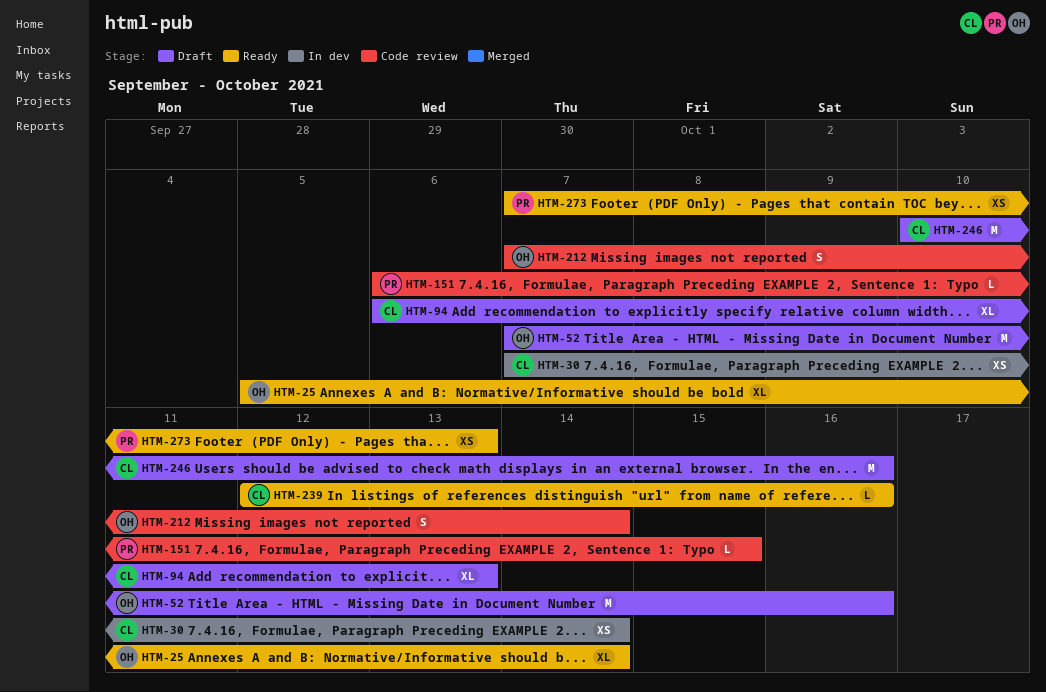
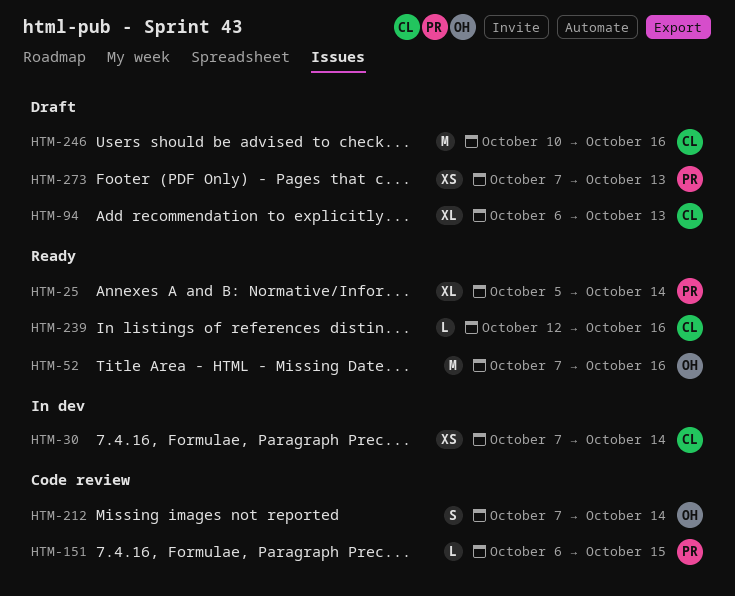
HTM-25, owner: OH -> PR
HTM-52, status: Draft -> Ready
HTM-273, status: Ready -> Draft

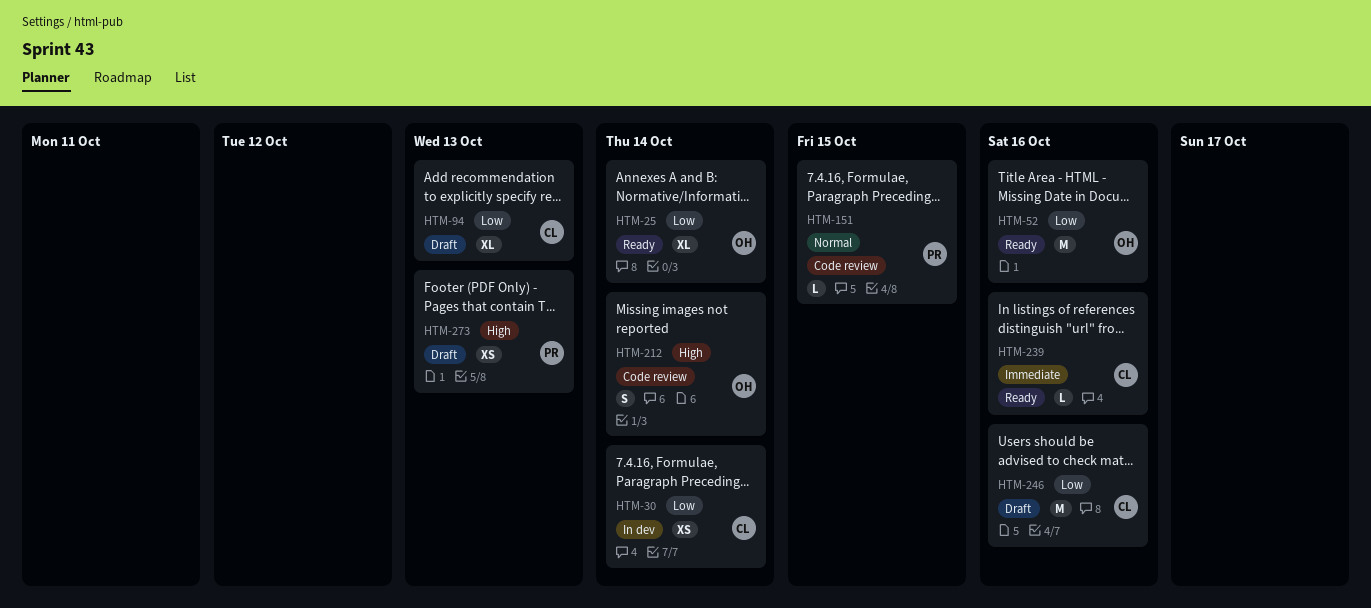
HTM-25, owner: PR -> OH

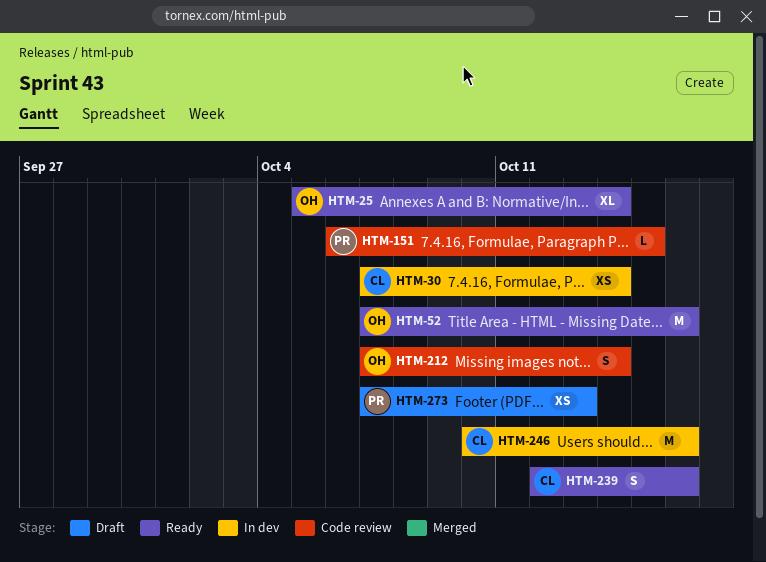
HTM-94: present -> none
HTM-239, estimate: L -> S
HTM-246, status: Draft -> In dev

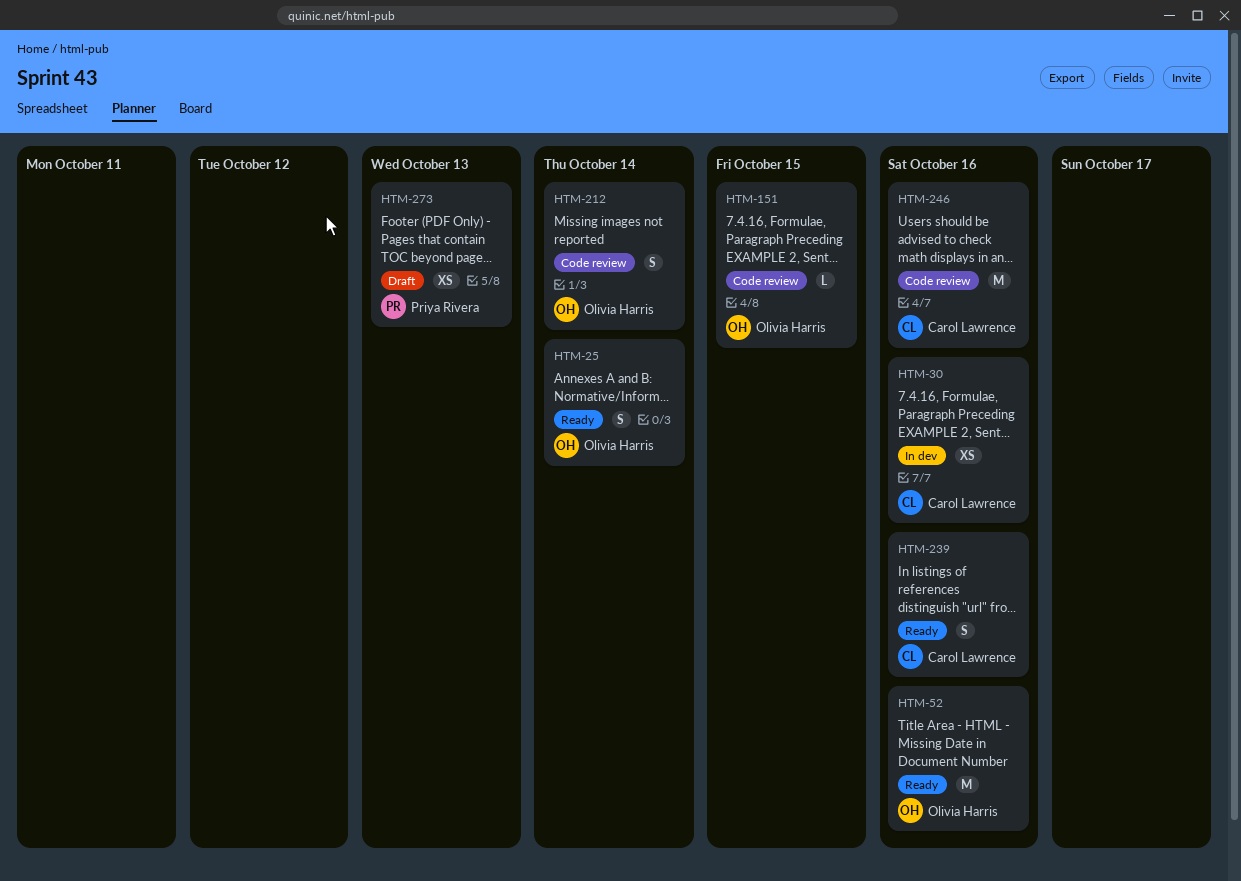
HTM-25, estimate: XL -> S
HTM-30, due: Oct 14 -> Oct 16
HTM-151, owner: Priya Rivera -> Olivia Harris
HTM-246, status: In dev -> Code review

